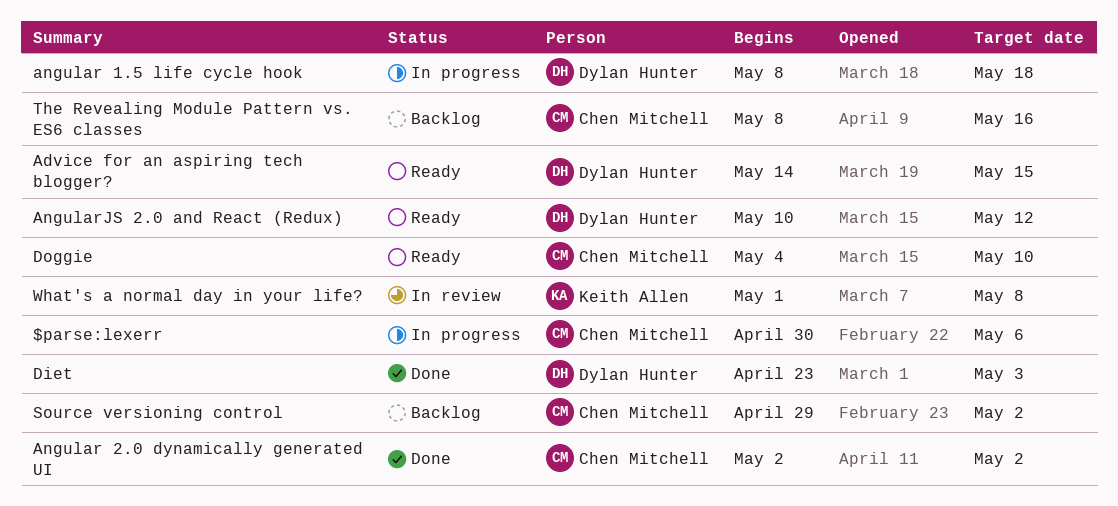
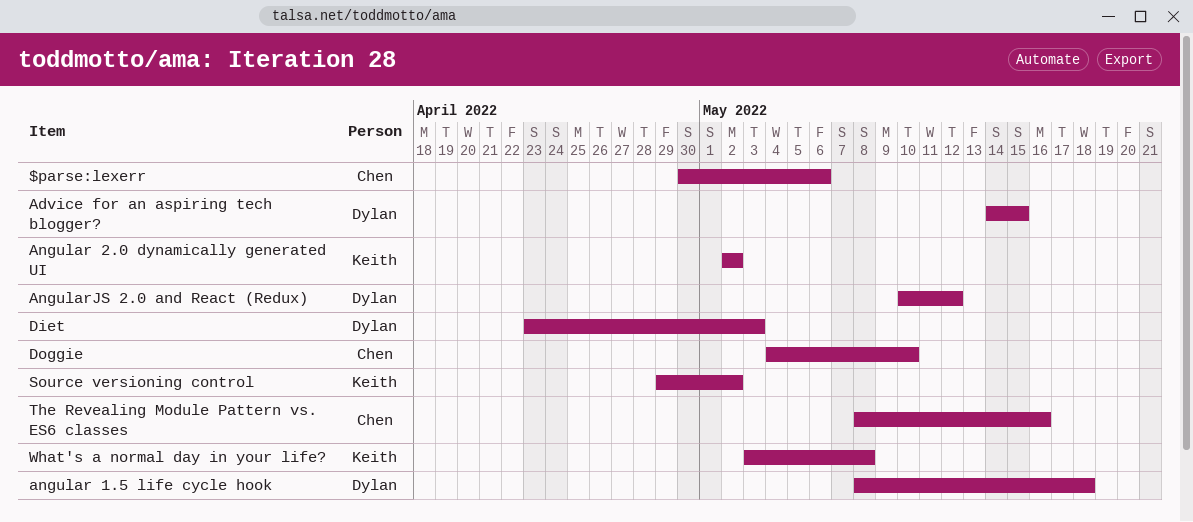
Angular 2.0 dynamically generated UI, owner: Chen Mitchell -> Keith Allen
Source versioning control, owner: Chen Mitchell -> Keith Allen
What's a normal day in your life?, start: May 1 -> May 3

